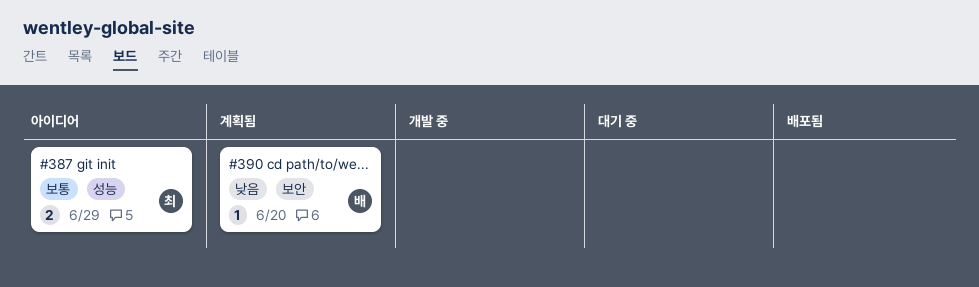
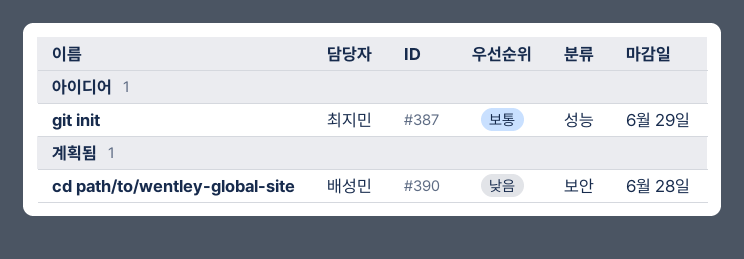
#390, due: Jun 20 -> Jun 28

